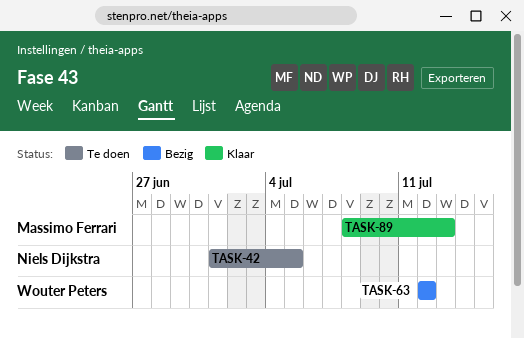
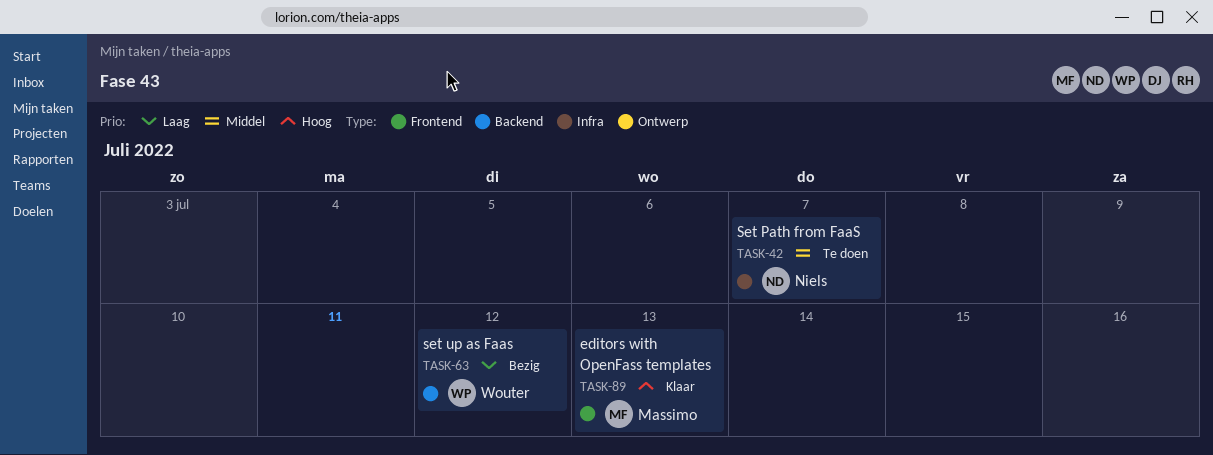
TASK-42, due: Jul 5 -> Jul 7

